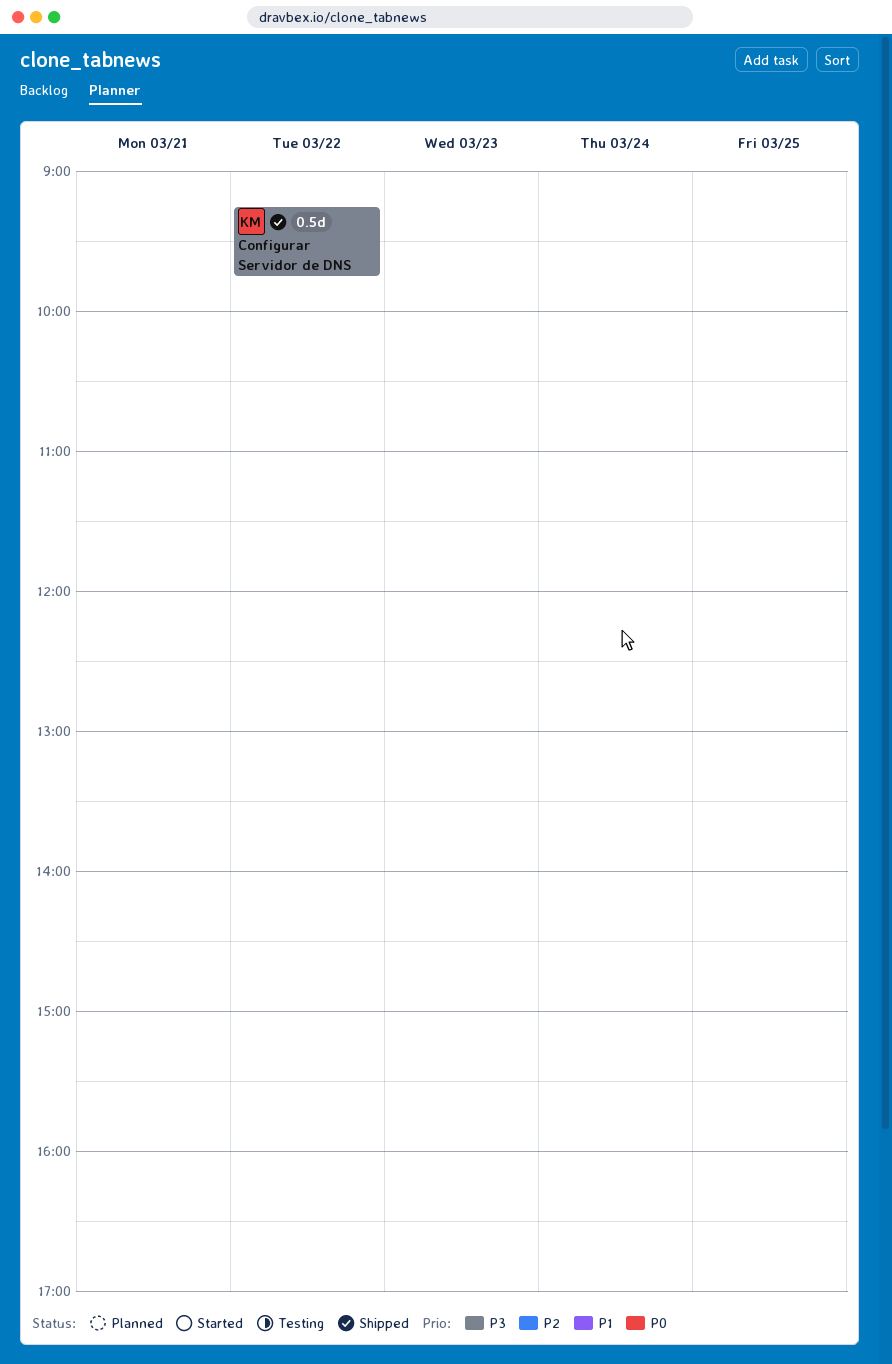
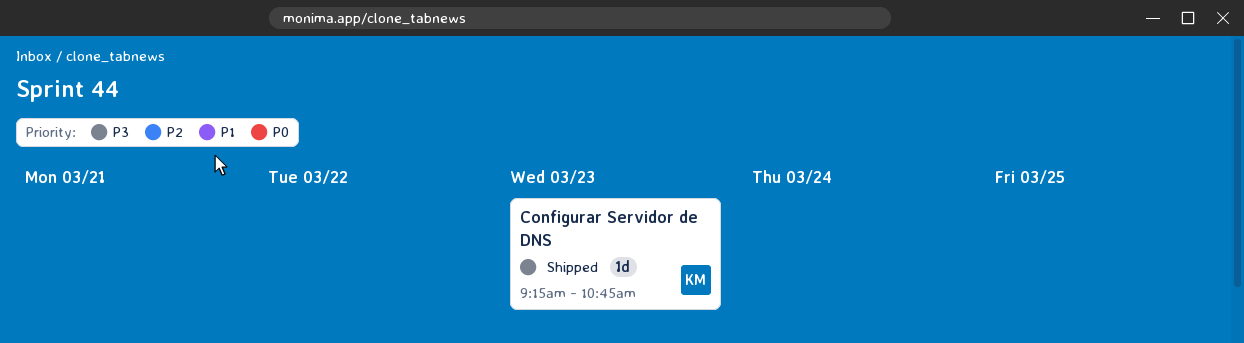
Configurar Servidor de DNS, estimate: 0.5d -> 1d
Configurar Servidor de DNS, day: Mar 22 -> Mar 23
Configurar Servidor de DNS, ends: 09:45 -> 10:45

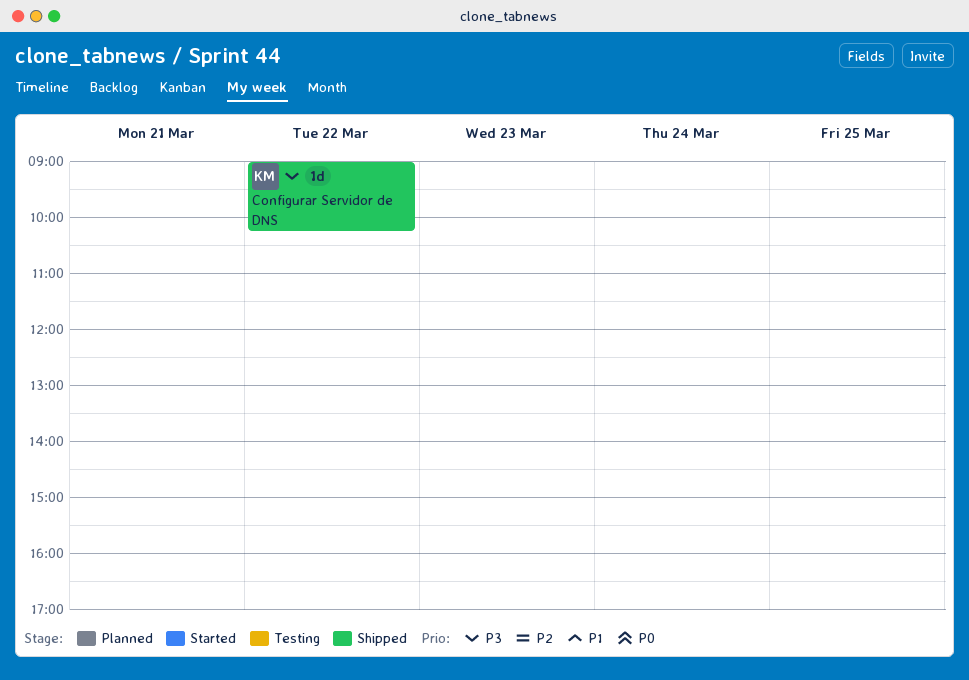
Configurar Servidor de DNS, day: Mar 23 -> Mar 22
Configurar Servidor de DNS, begins: 09:15 -> 09:00
Configurar Servidor de DNS, ends: 10:45 -> 10:15

